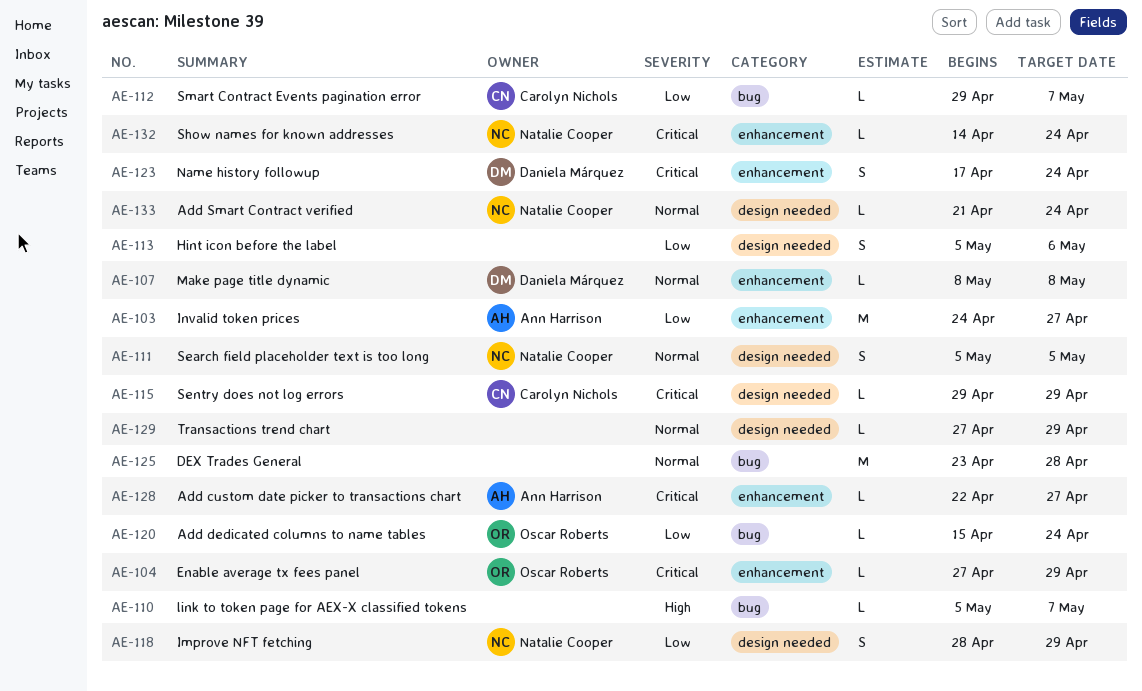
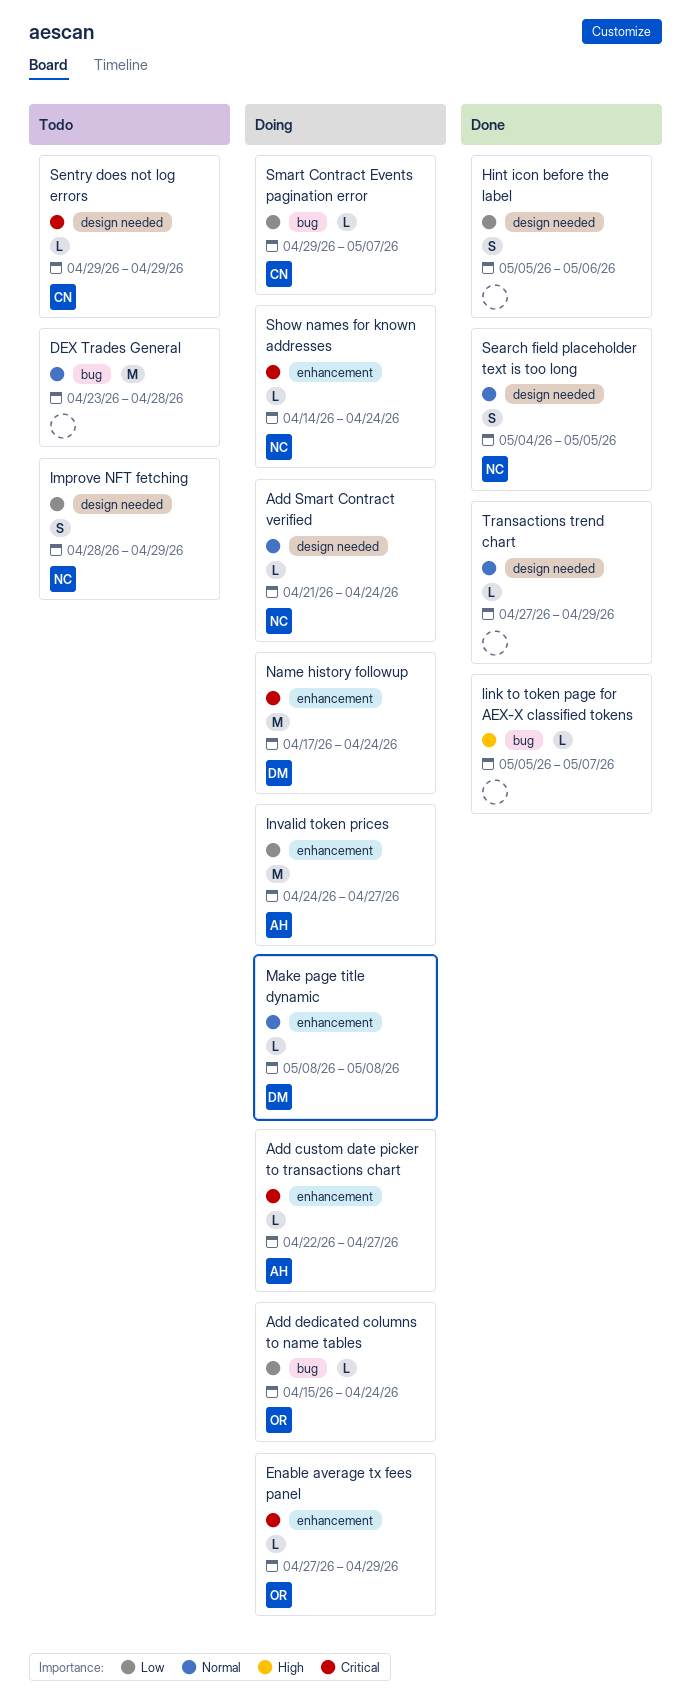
Name history followup, estimate: S -> M
Search field placeholder text is too long, start: May 5 -> May 4

